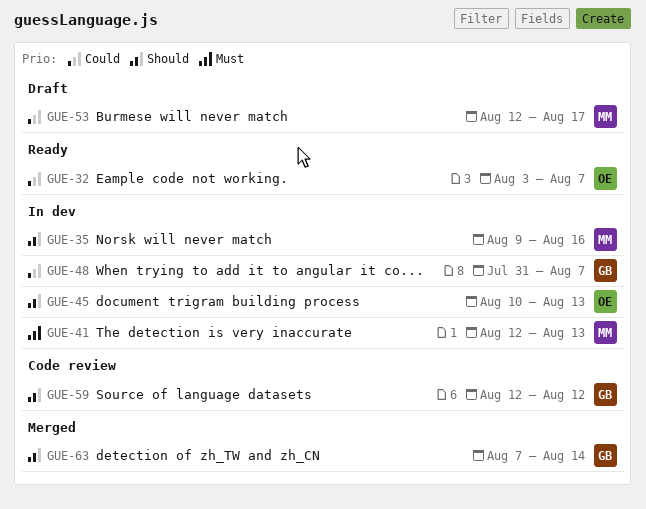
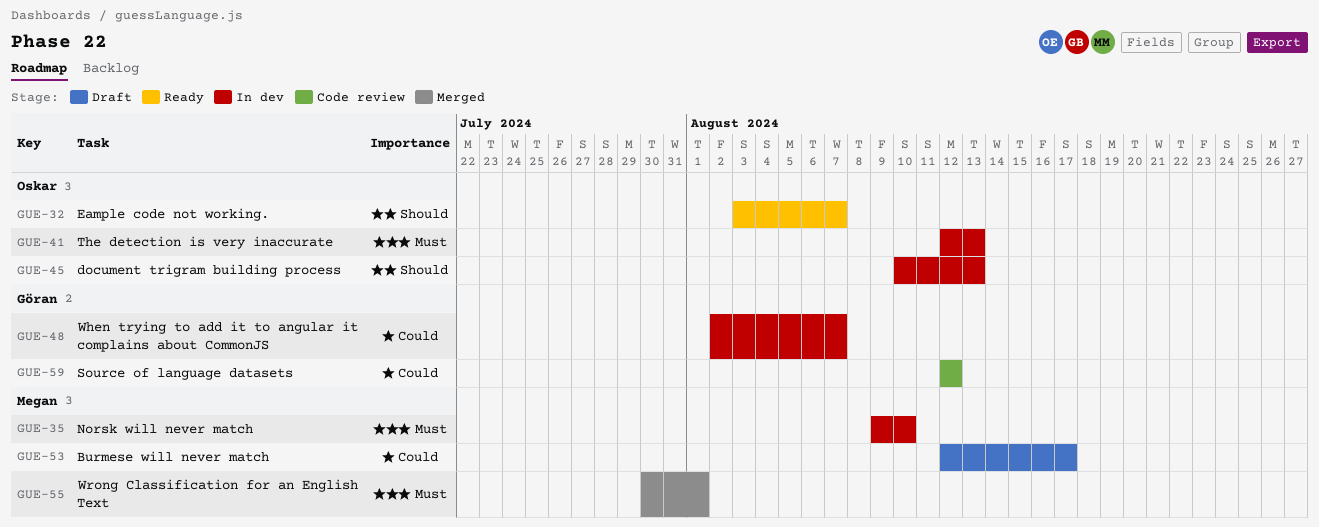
GUE-32, priority: Could -> Should
GUE-35, priority: Should -> Must
GUE-35, due: Aug 16 -> Aug 10
GUE-41, owner: Megan -> Oskar
GUE-48, start: Jul 31 -> Aug 2
GUE-55: none -> present
GUE-59, priority: Should -> Could
GUE-63: present -> none

